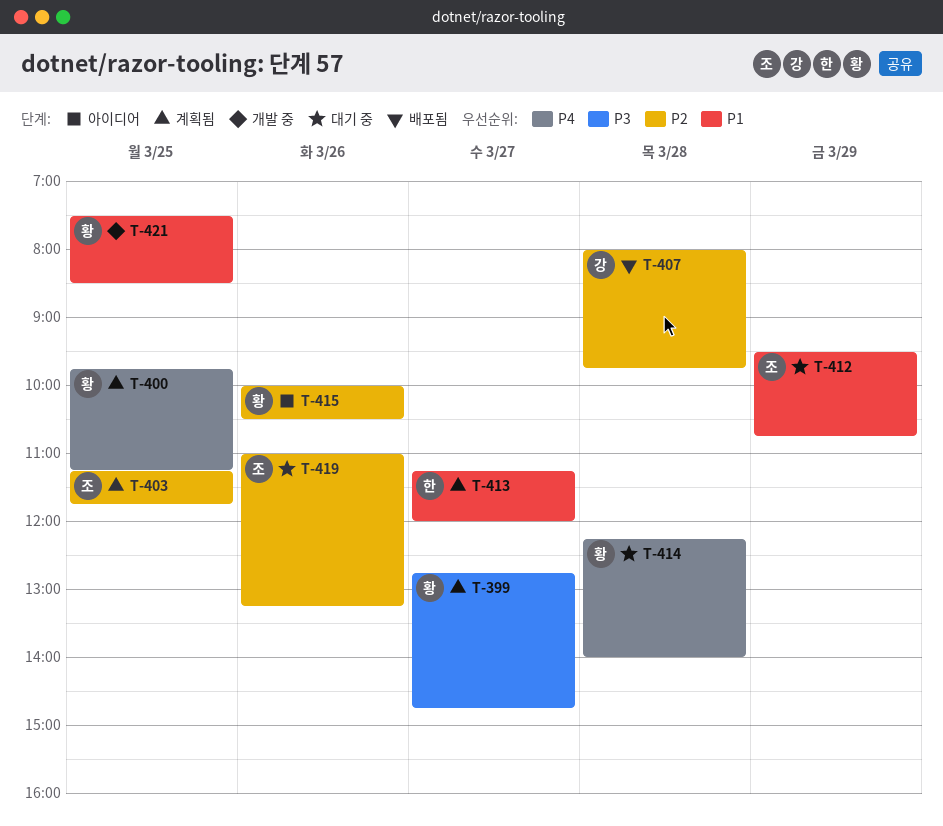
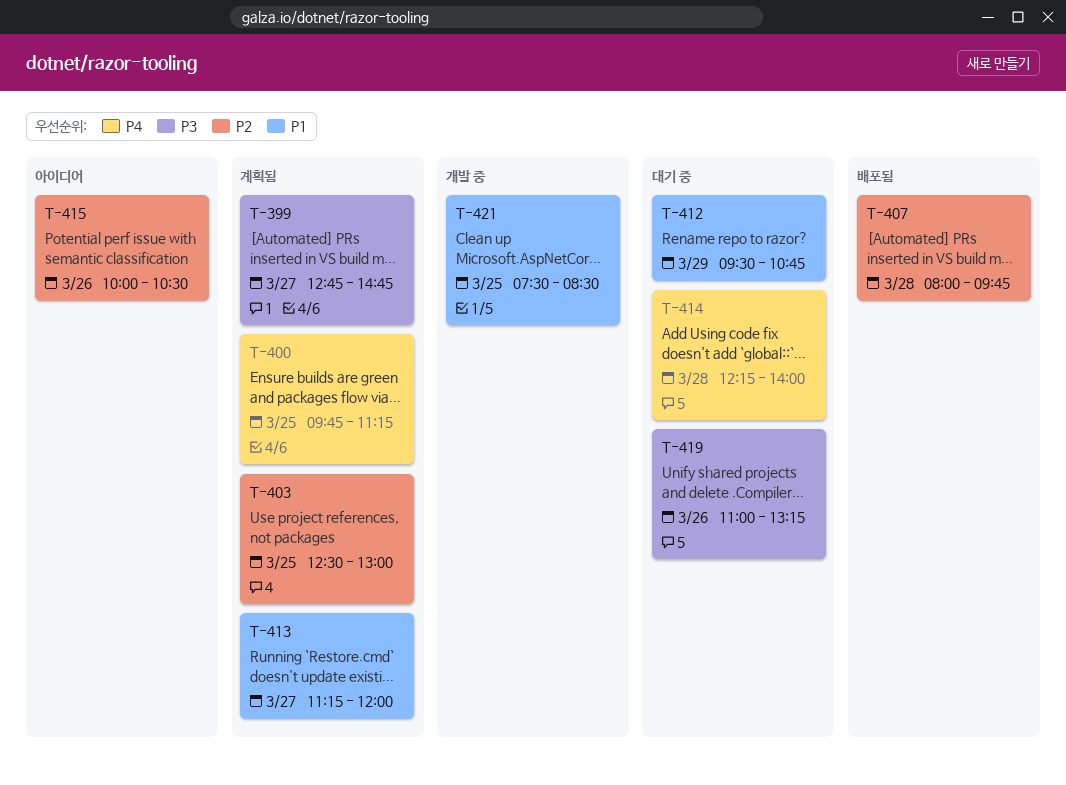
T-403, begins: 11:15 -> 12:30
T-403, ends: 11:45 -> 13:00
T-419, priority: P2 -> P3

